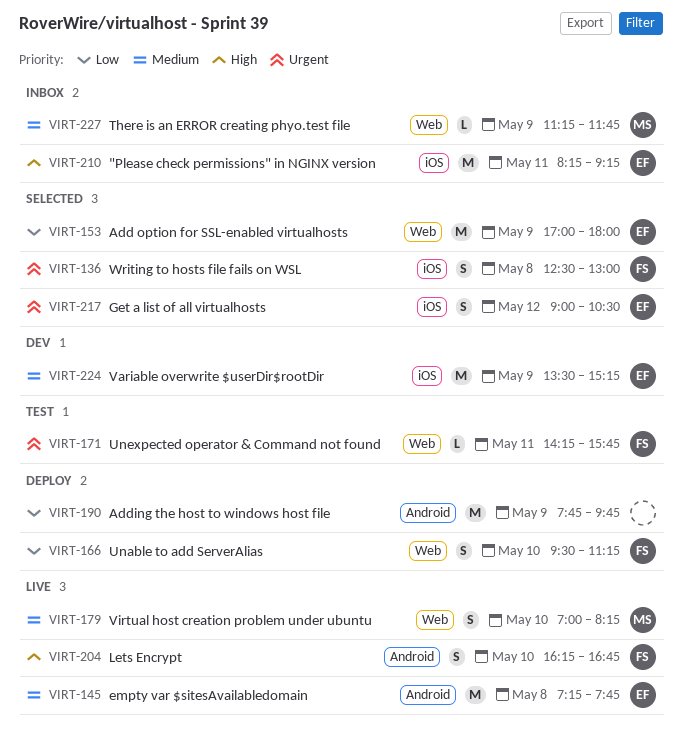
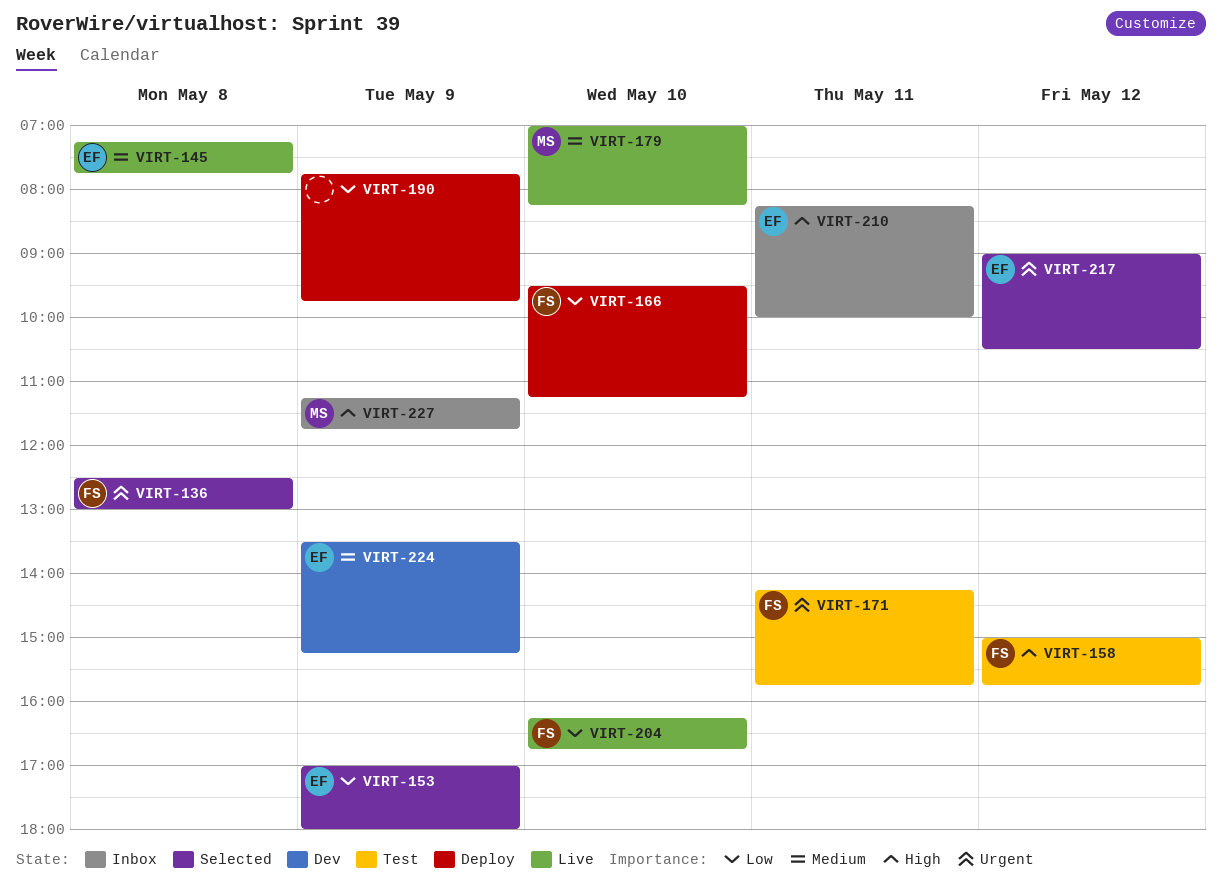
VIRT-158: none -> present
VIRT-204, priority: High -> Low
VIRT-210, ends: 09:15 -> 10:00
VIRT-227, priority: Medium -> High

